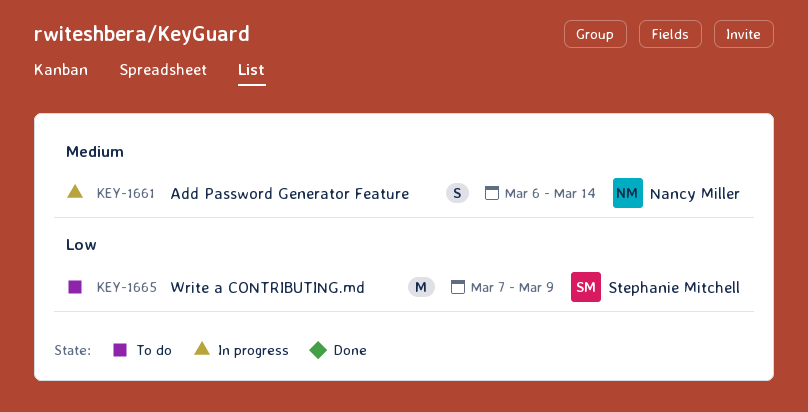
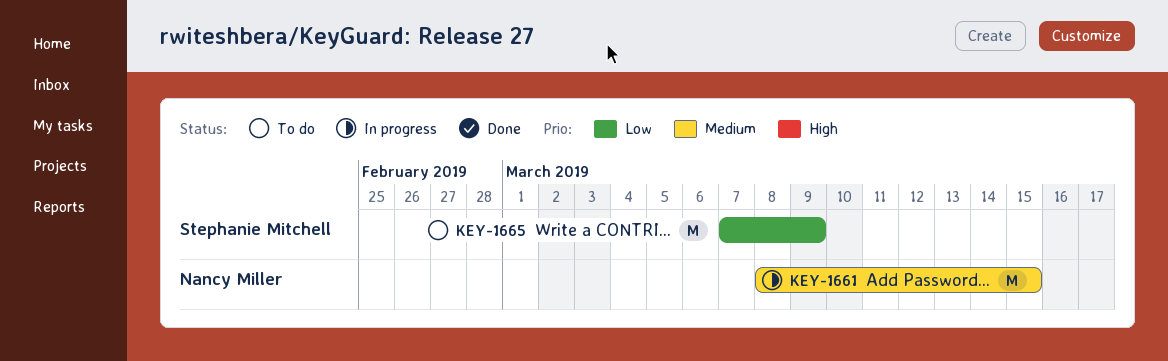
KEY-1661, estimate: S -> M
KEY-1661, start: Mar 6 -> Mar 8
KEY-1661, due: Mar 14 -> Mar 15

